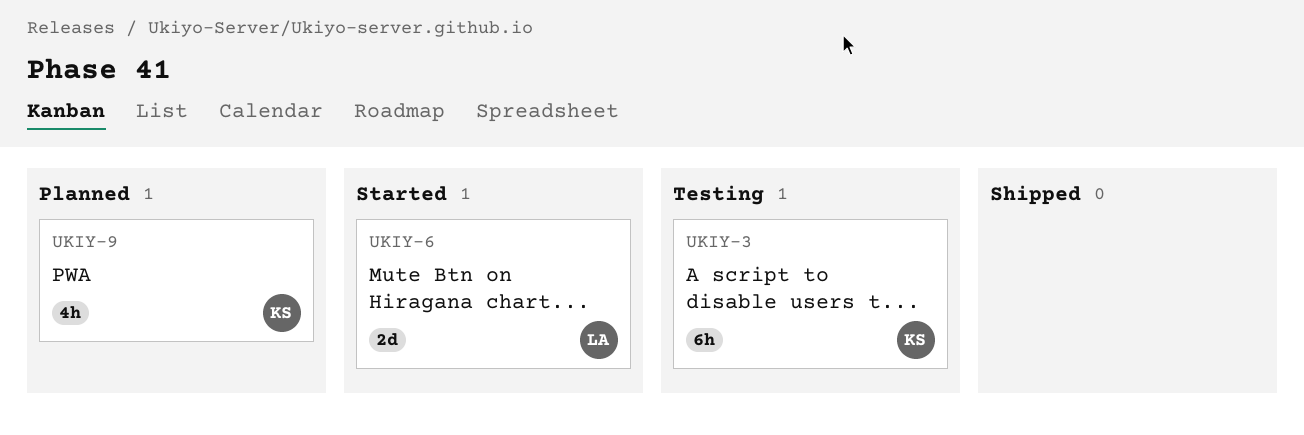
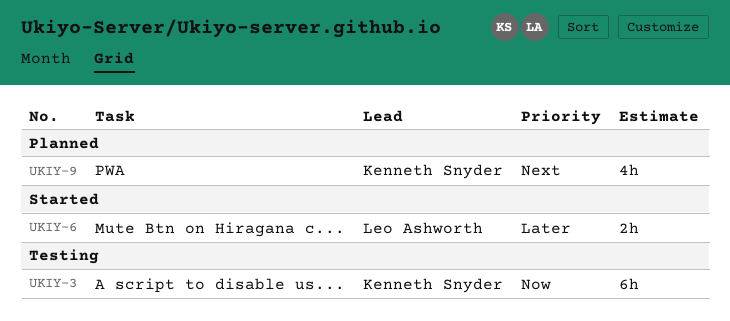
UKIY-6, estimate: 2d -> 2h

